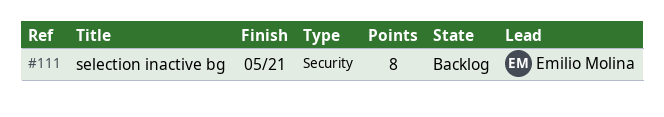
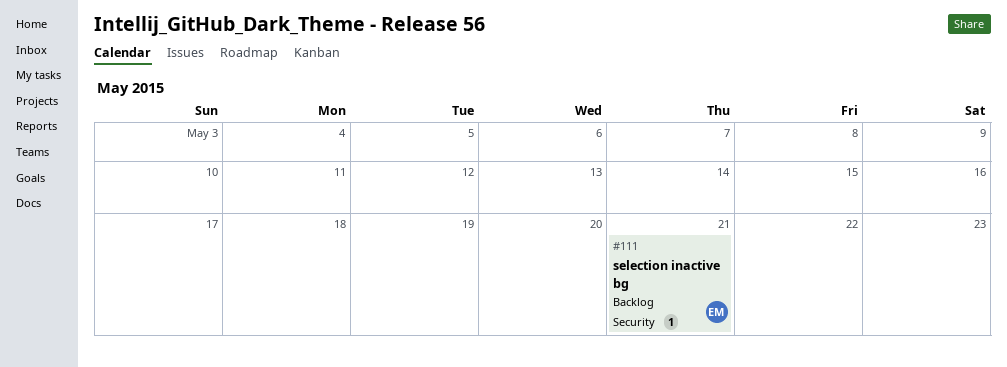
#111, estimate: 8 -> 1

